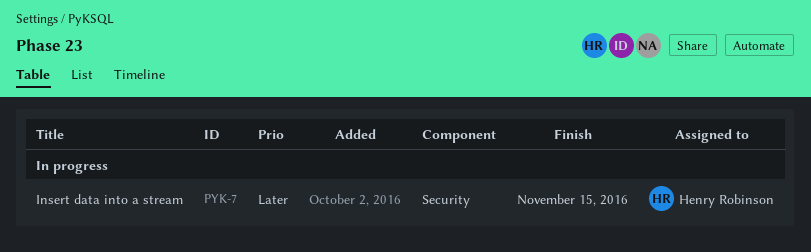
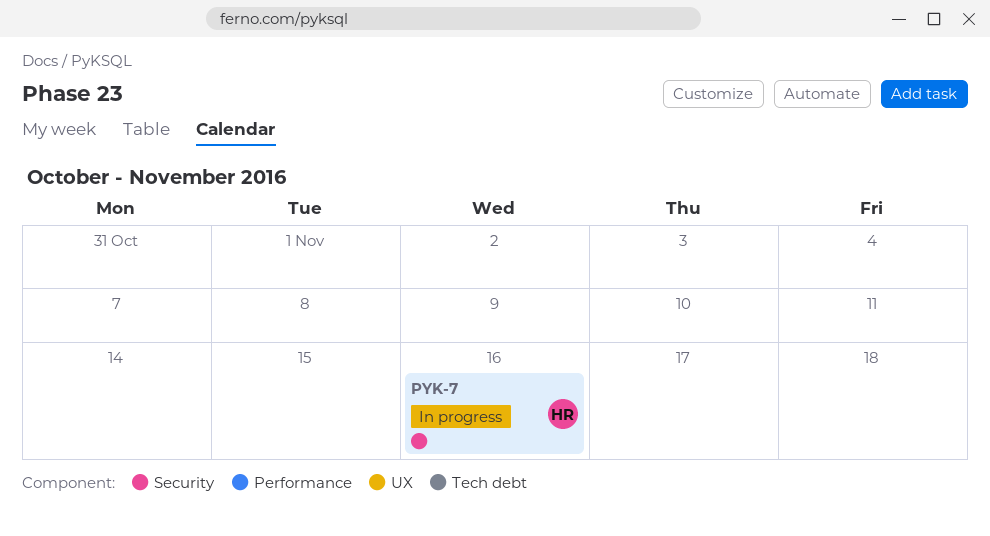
PYK-7, due: Nov 15 -> Nov 16

